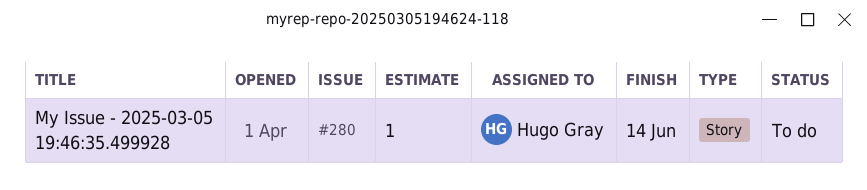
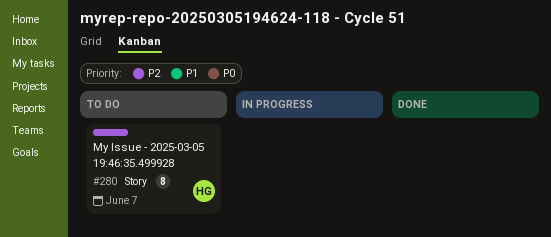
#280, estimate: 1 -> 8
#280, due: Jun 14 -> Jun 7

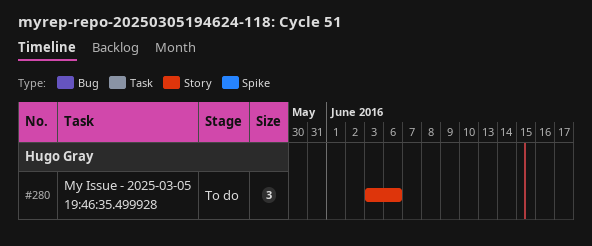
#280, estimate: 8 -> 3
#280, due: Jun 7 -> Jun 6

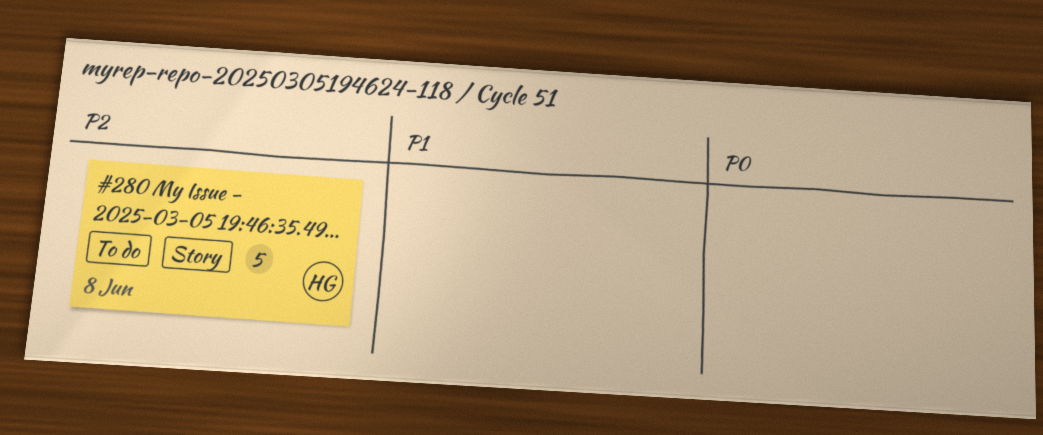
#280, estimate: 3 -> 5
#280, due: Jun 6 -> Jun 8

